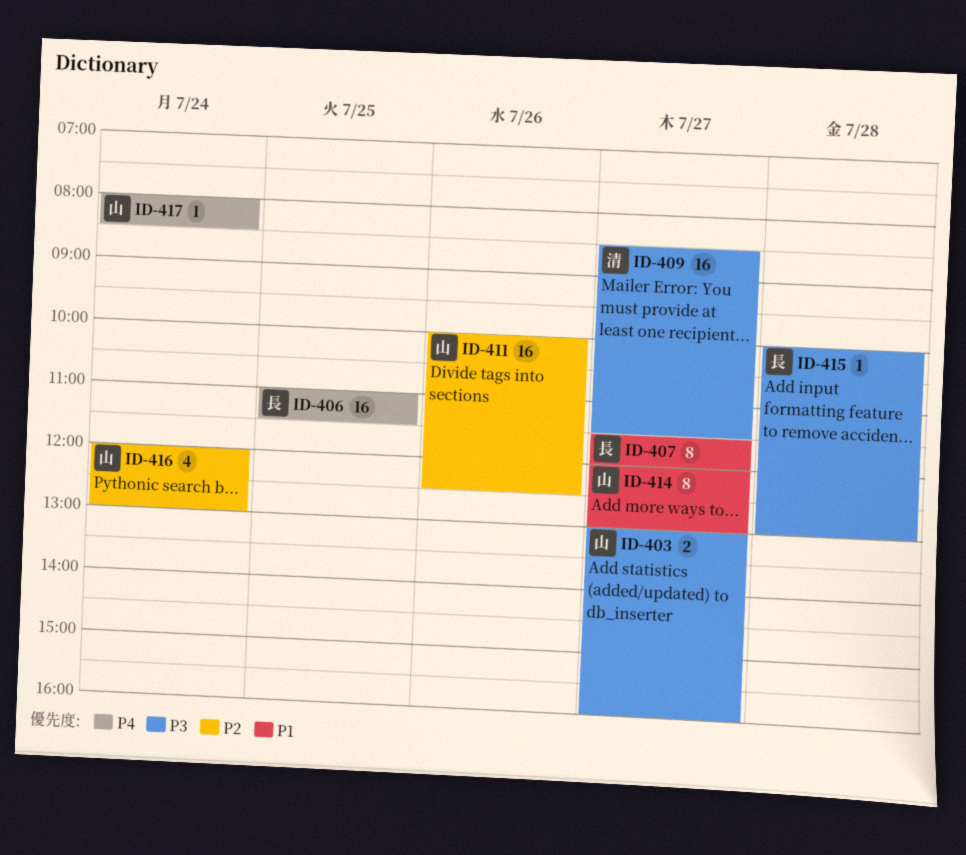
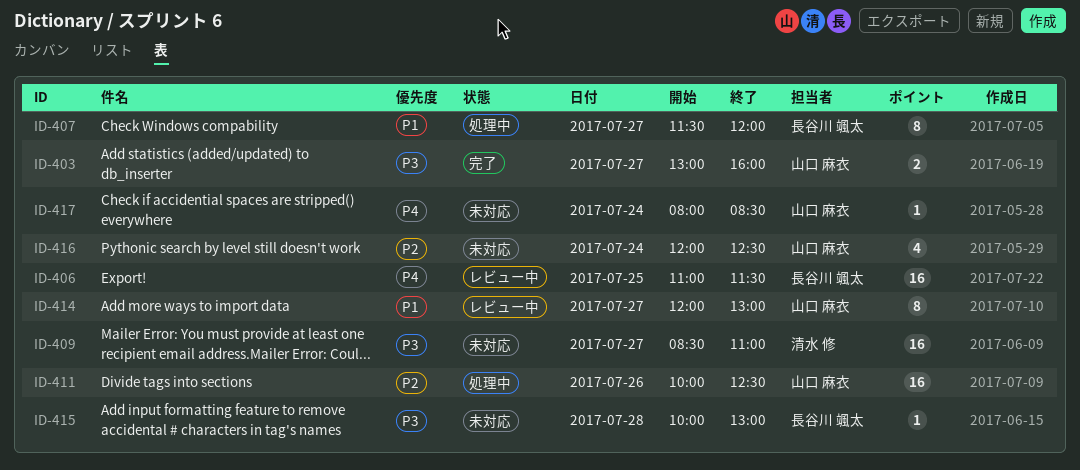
ID-409, ends: 11:30 -> 11:00
ID-416, ends: 13:00 -> 12:30

